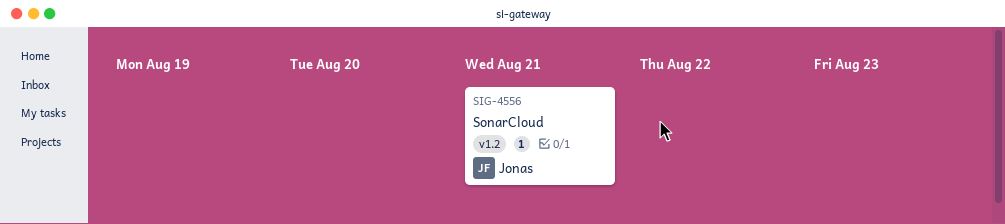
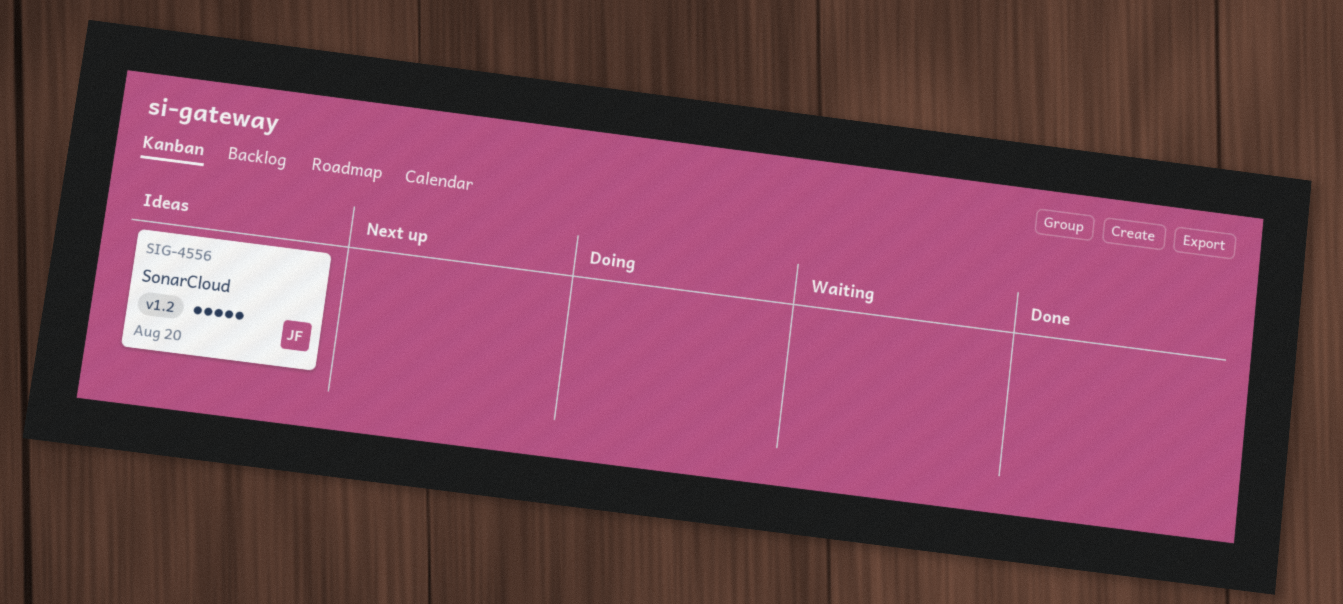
SIG-4556, estimate: 1 -> 5
SIG-4556, due: Aug 21 -> Aug 20

